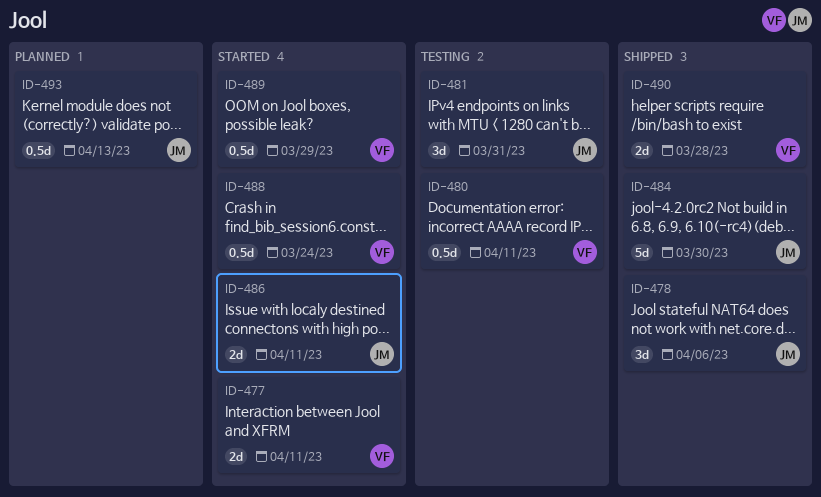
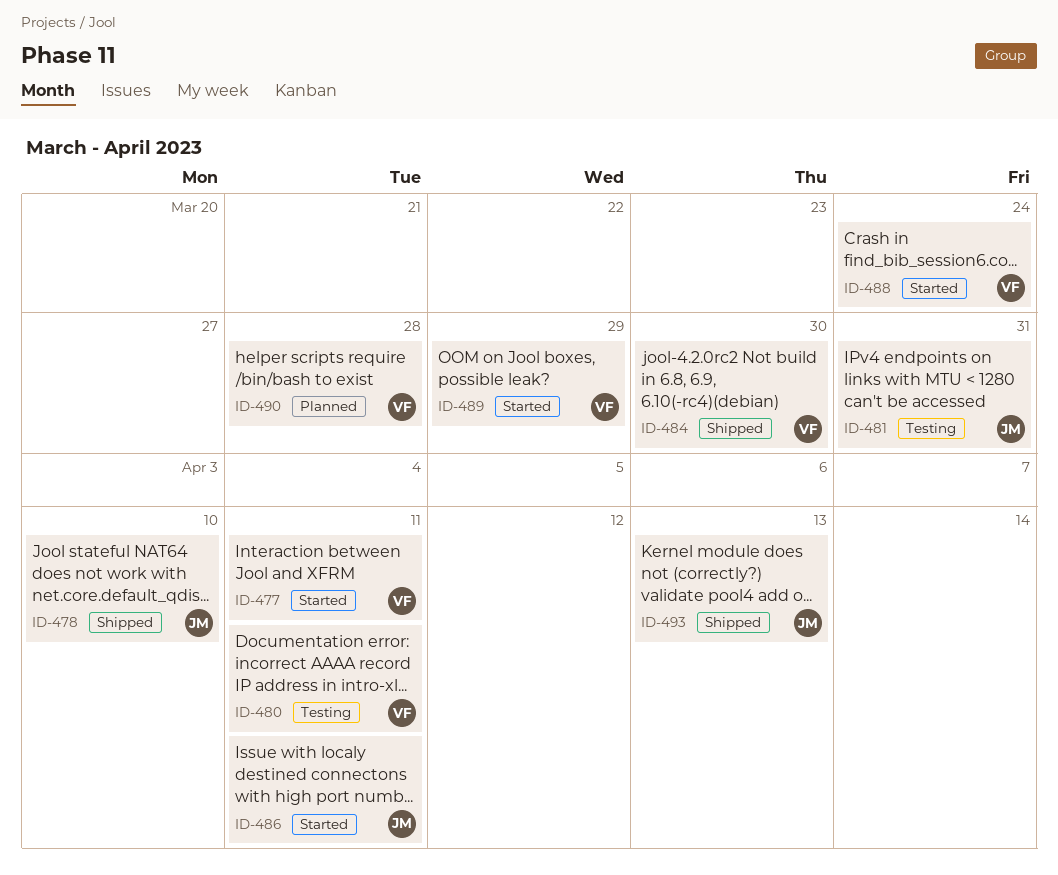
ID-478, due: Apr 6 -> Apr 10
ID-484, owner: JM -> VF
ID-490, status: Shipped -> Planned
ID-493, status: Planned -> Shipped

